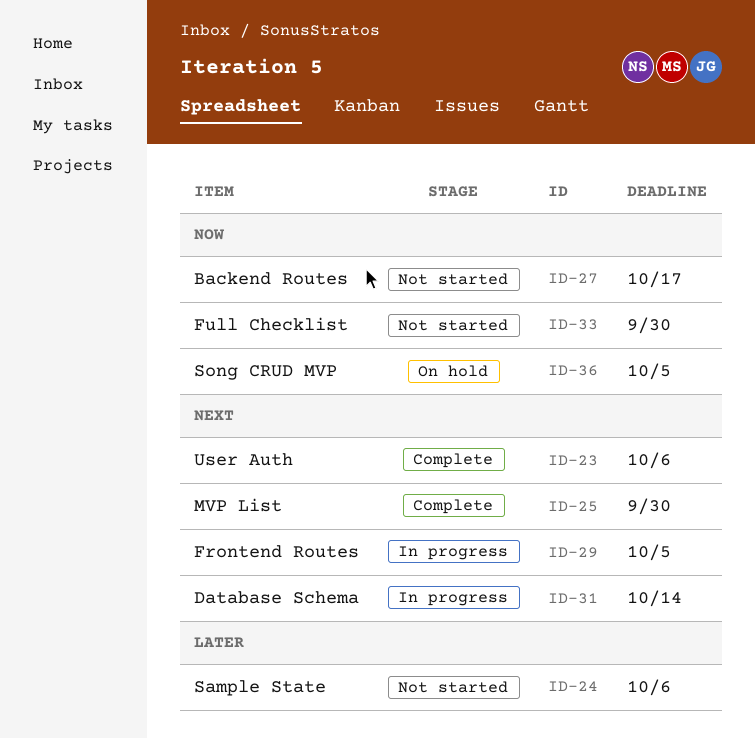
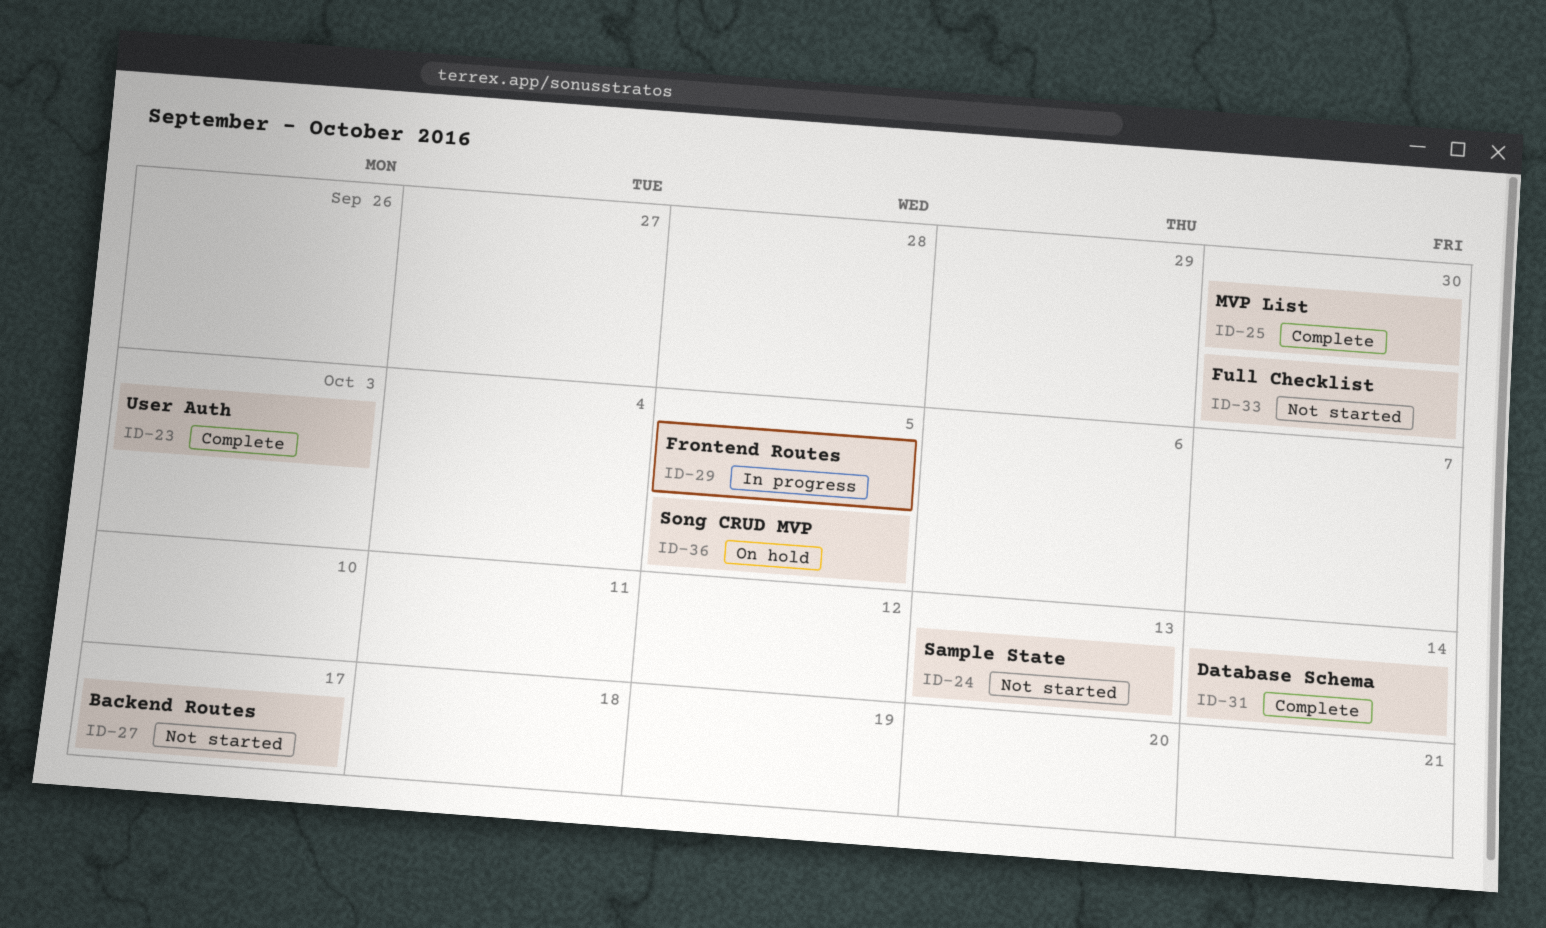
ID-23, due: Oct 6 -> Oct 3
ID-24, due: Oct 6 -> Oct 13
ID-31, status: In progress -> Complete

